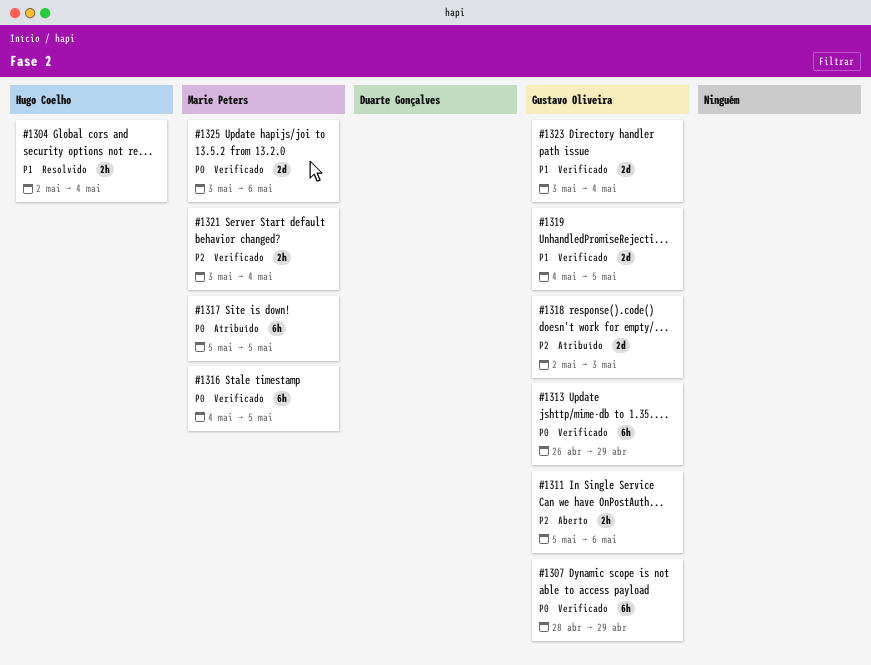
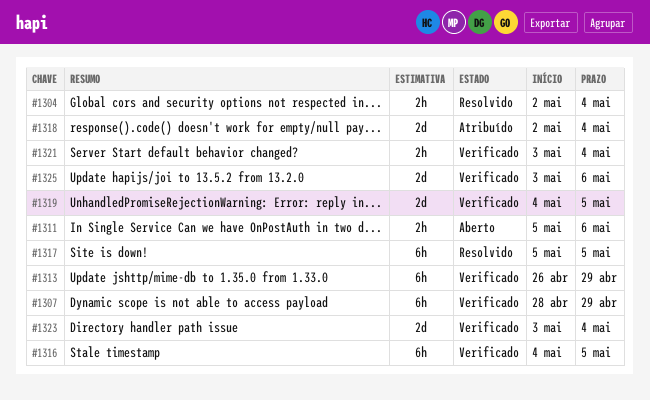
#1317, status: Atribuído -> Resolvido
#1318, due: May 3 -> May 4

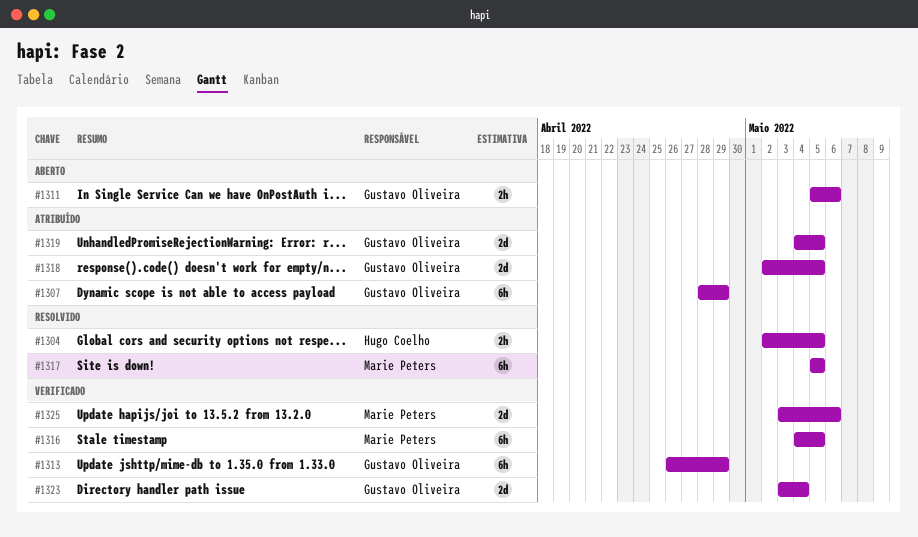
#1304, due: May 4 -> May 5
#1307, status: Verificado -> Atribuído
#1318, due: May 4 -> May 5
#1319, status: Verificado -> Atribuído
#1321: present -> none

